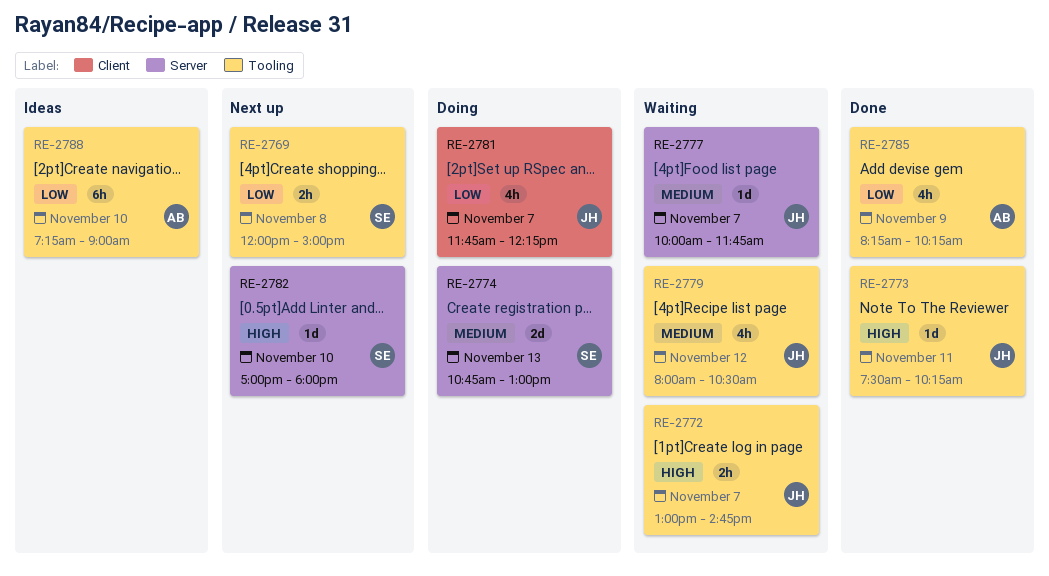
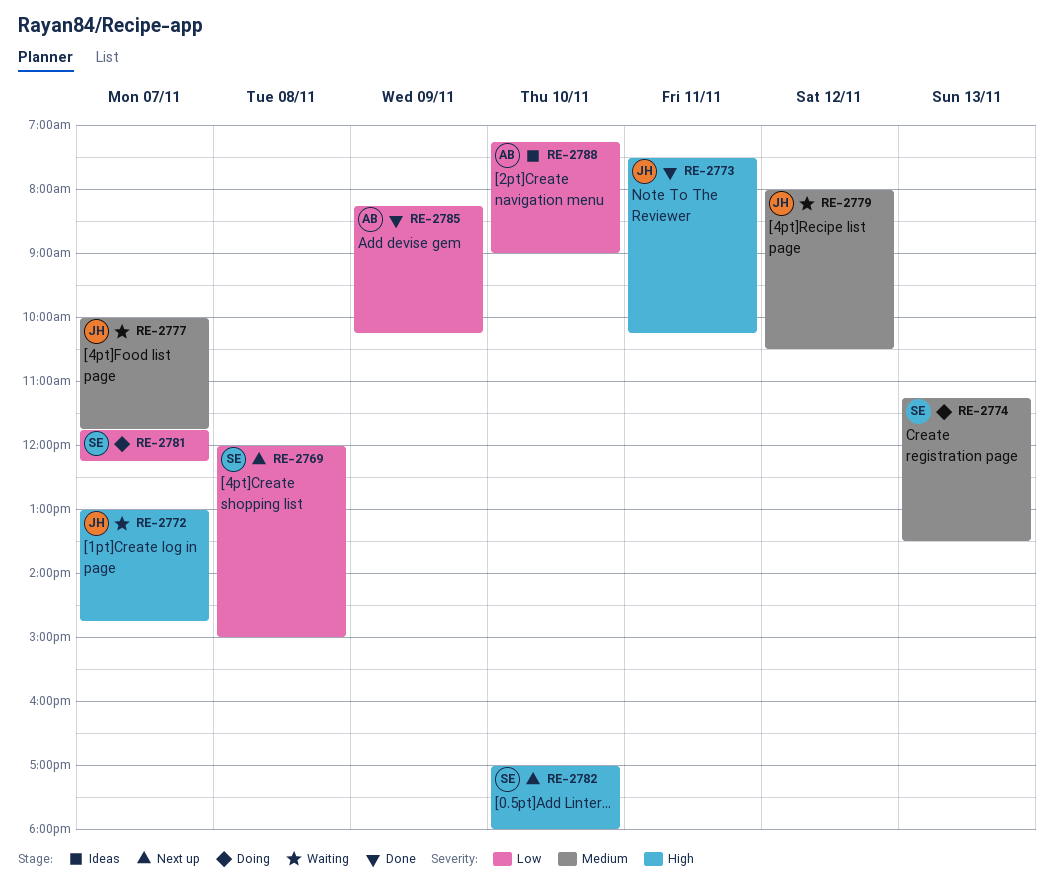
RE-2774, begins: 10:45 -> 11:15
RE-2774, ends: 13:00 -> 13:30
RE-2781, owner: JH -> SE

